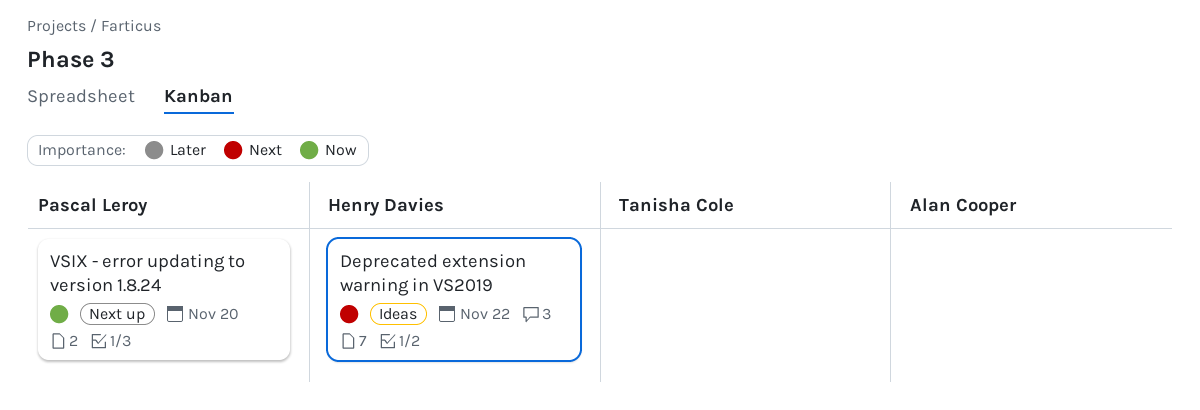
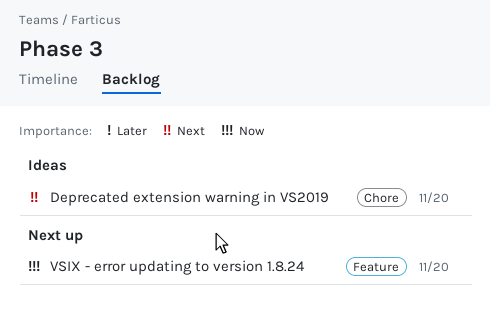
Deprecated extension warning in VS2019, due: Nov 22 -> Nov 20

